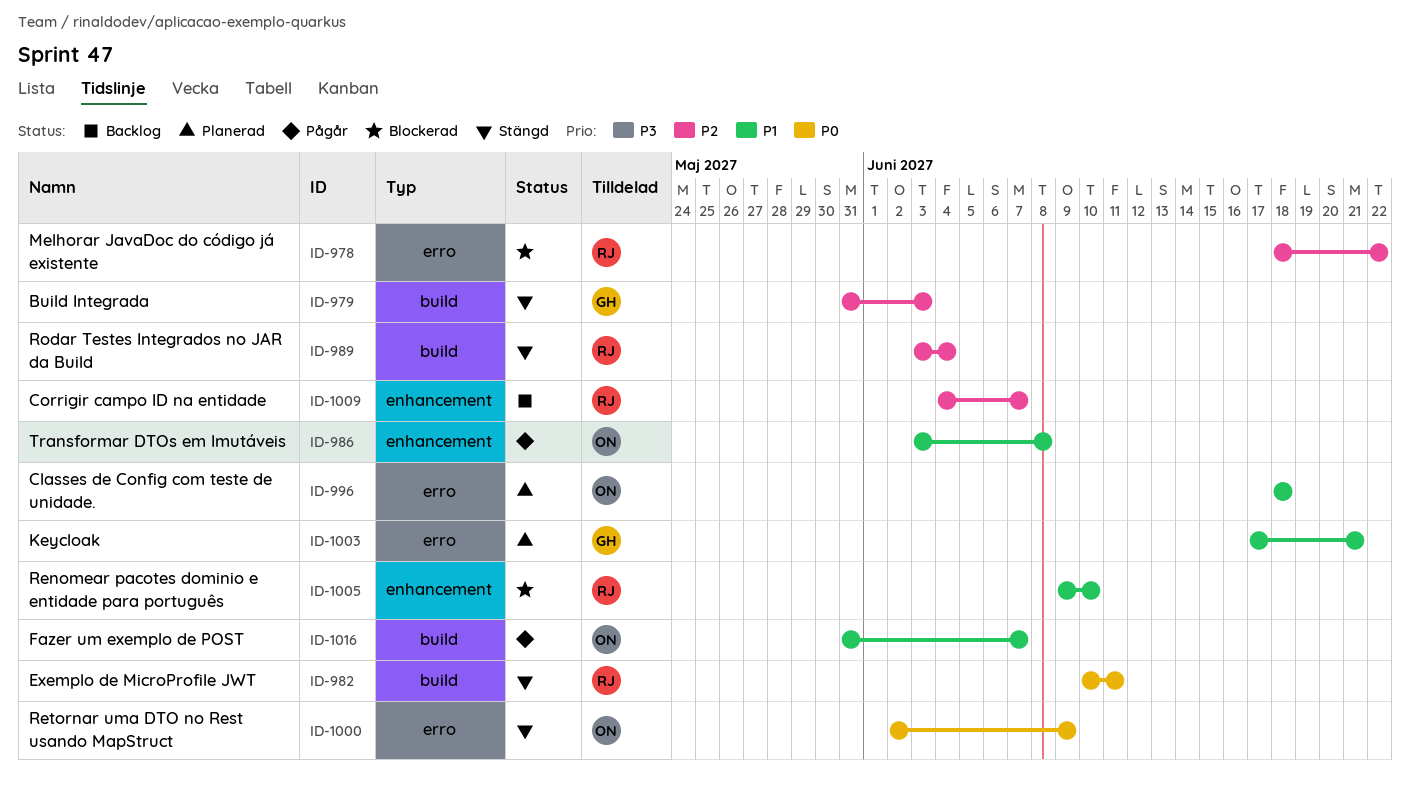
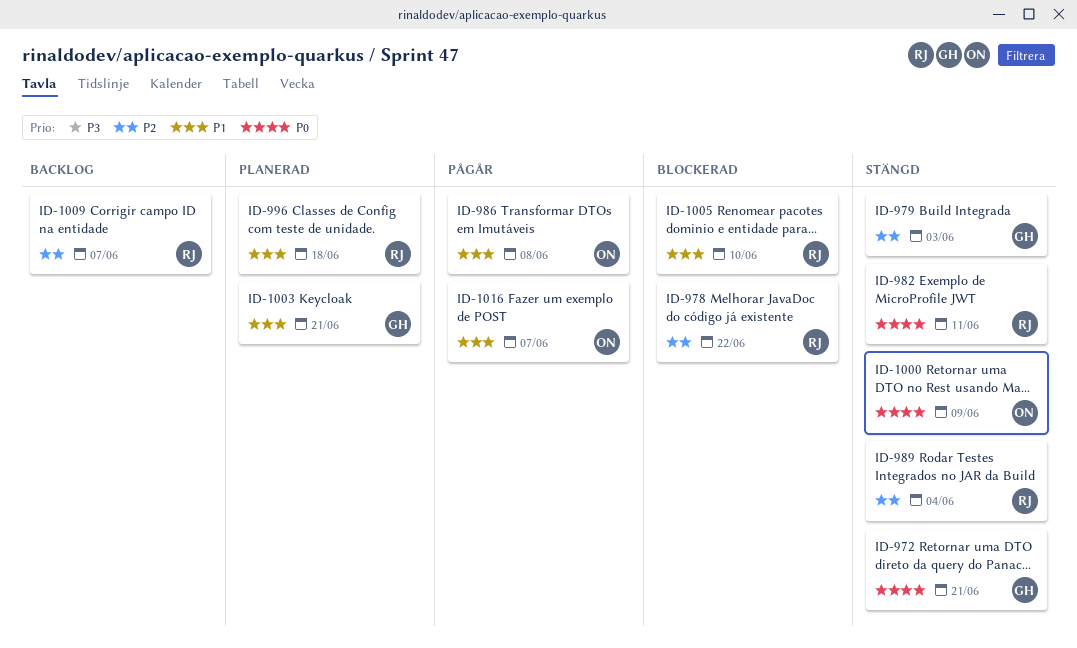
ID-972: none -> present
ID-996, owner: ON -> RJ

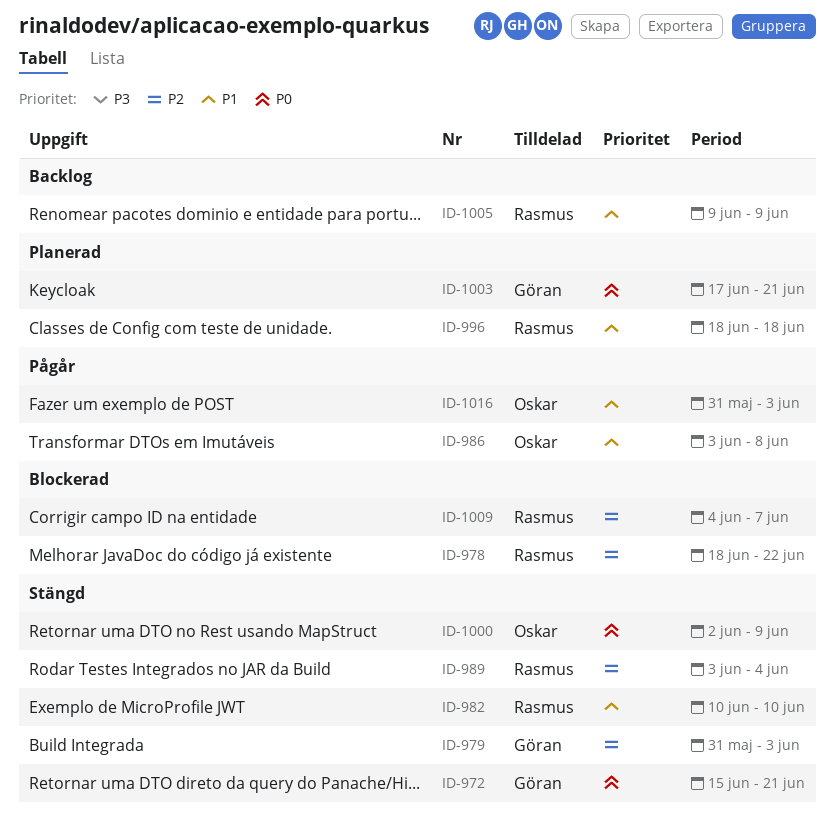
ID-982, priority: P0 -> P1
ID-982, due: Jun 11 -> Jun 10
ID-1003, priority: P1 -> P0
ID-1005, status: Blockerad -> Backlog
ID-1005, due: Jun 10 -> Jun 9
ID-1009, status: Backlog -> Blockerad
ID-1016, due: Jun 7 -> Jun 3

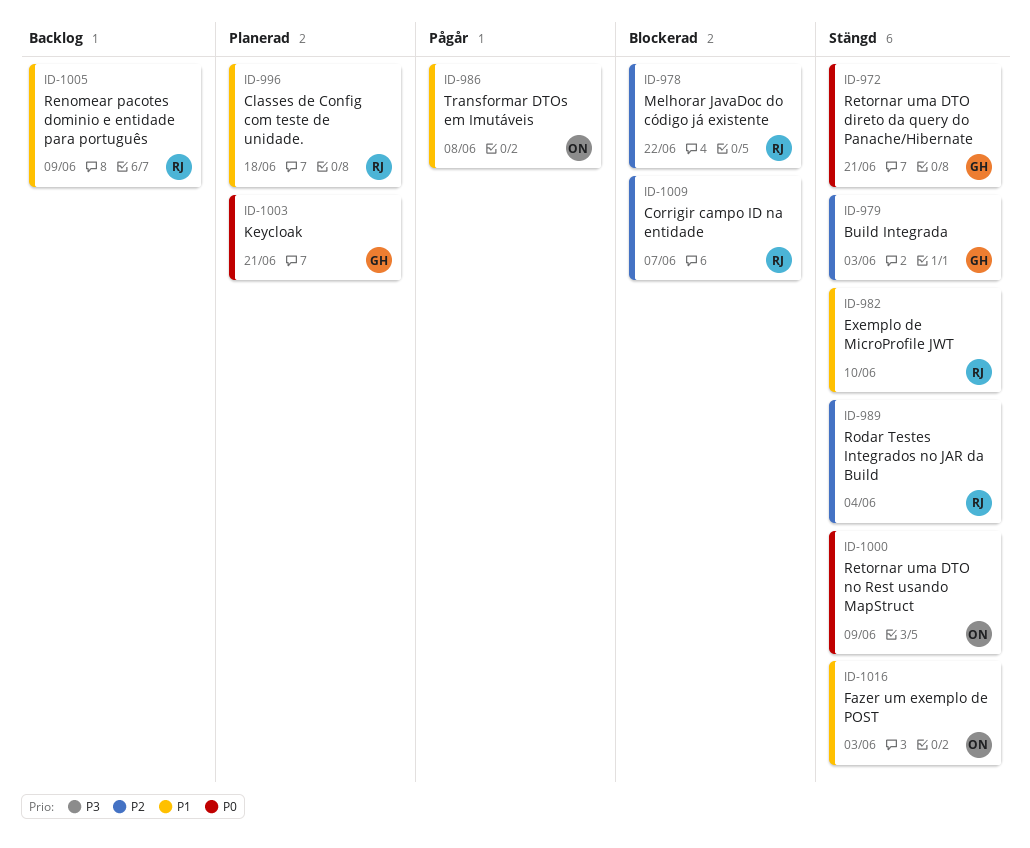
ID-1016, status: Pågår -> Stängd

